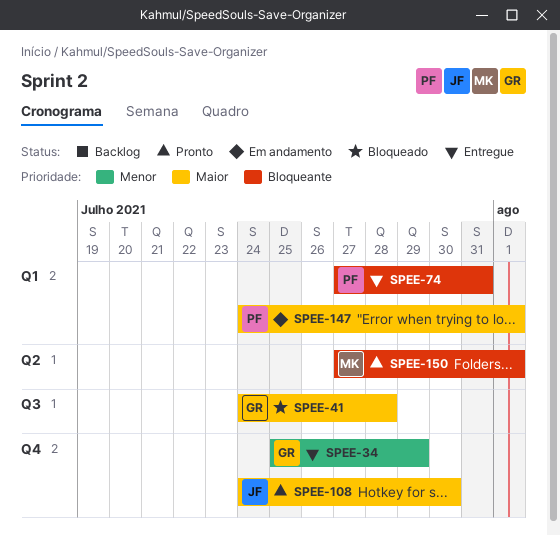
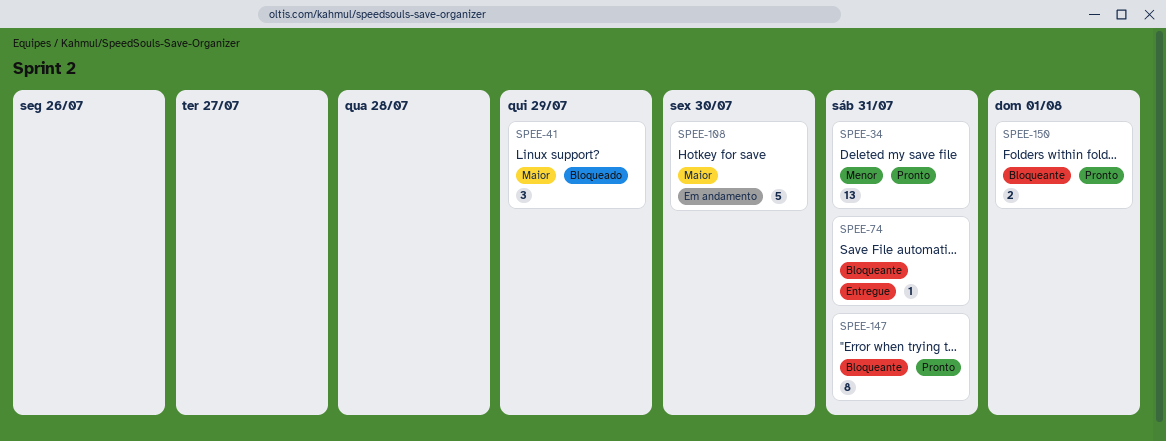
SPEE-34, status: Entregue -> Pronto
SPEE-34, due: Jul 29 -> Jul 31
SPEE-41, due: Jul 28 -> Jul 29
SPEE-108, status: Pronto -> Em andamento
SPEE-147, status: Em andamento -> Pronto
SPEE-147, priority: Maior -> Bloqueante
SPEE-147, due: Aug 1 -> Jul 31

